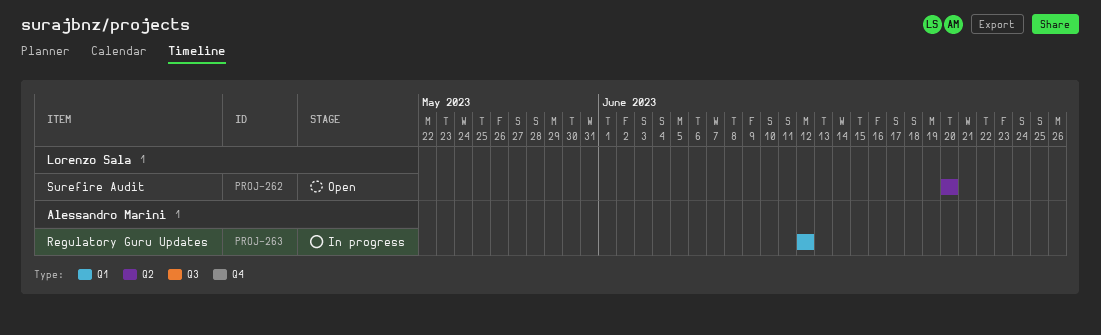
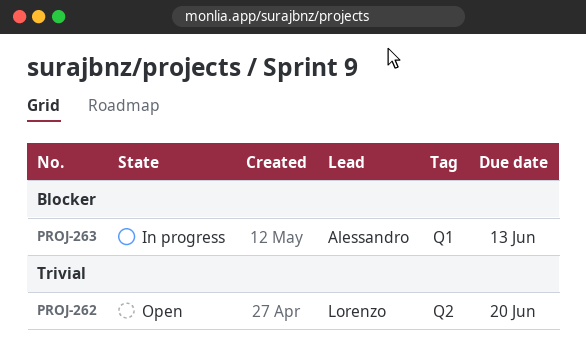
PROJ-263, due: Jun 12 -> Jun 13

